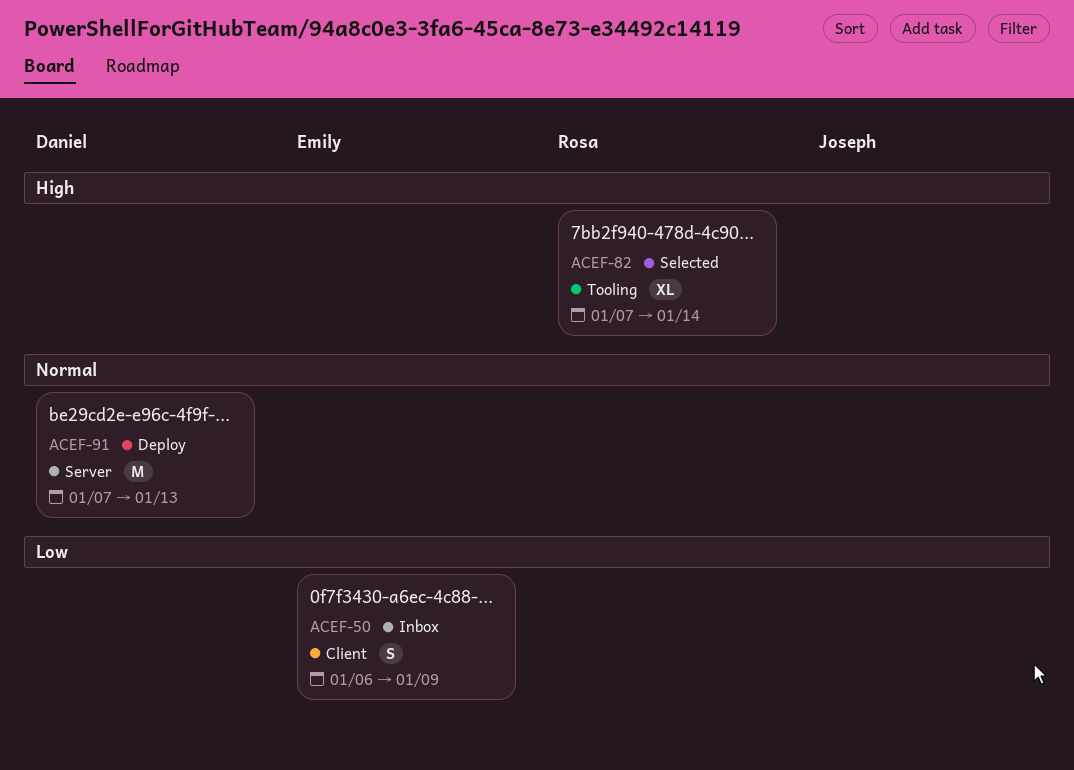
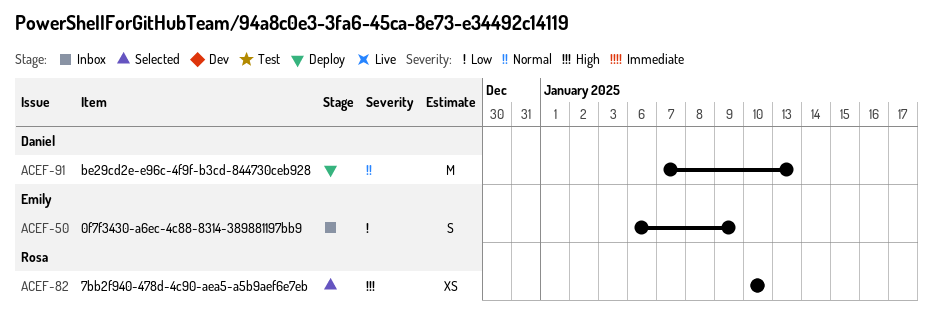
ACEF-82, estimate: XL -> XS
ACEF-82, start: Jan 7 -> Jan 10
ACEF-82, due: Jan 14 -> Jan 10

